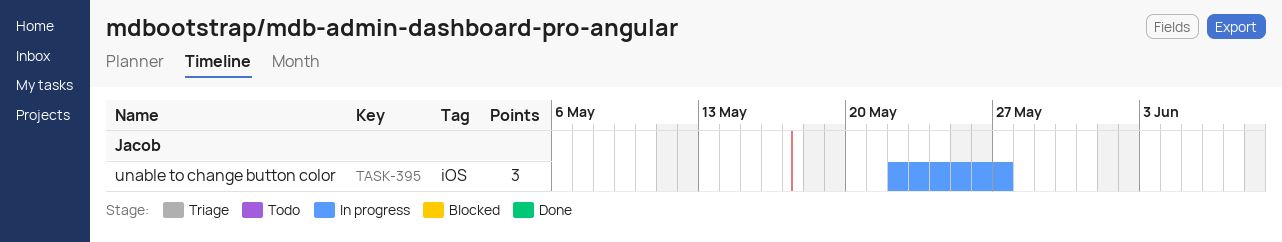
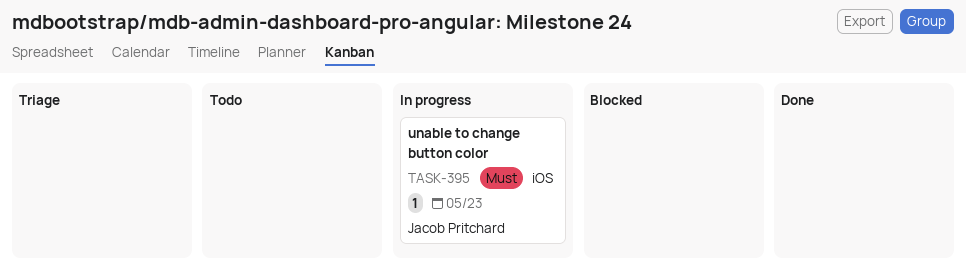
TASK-395, estimate: 3 -> 1
TASK-395, due: May 27 -> May 23

